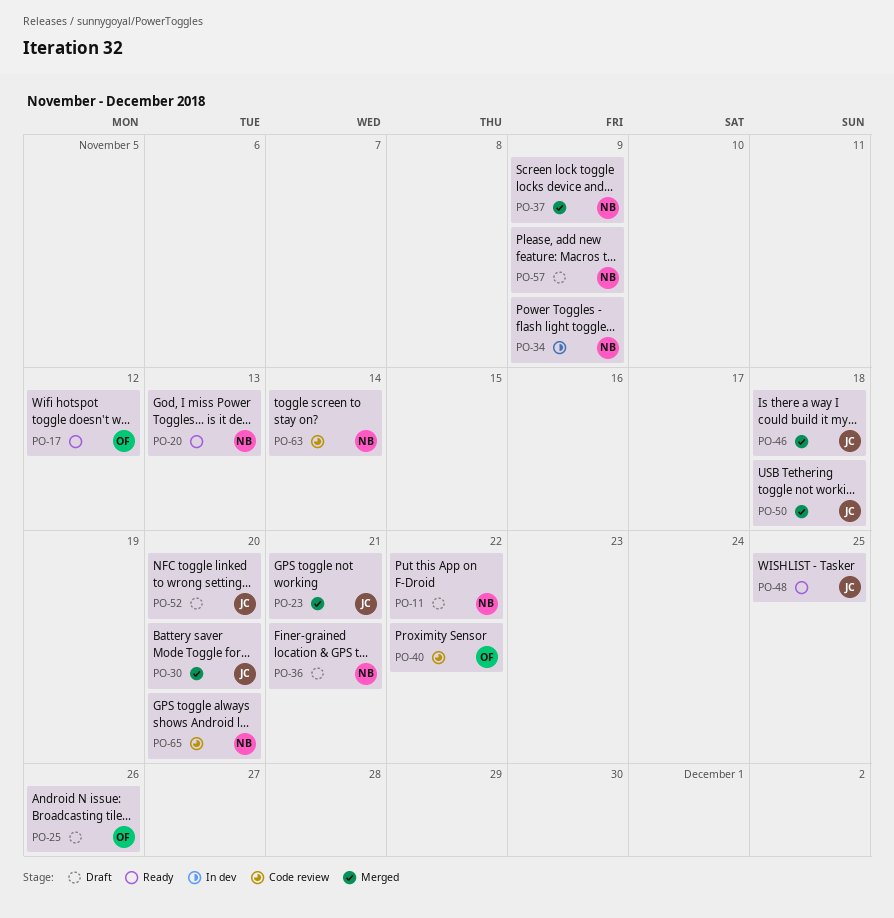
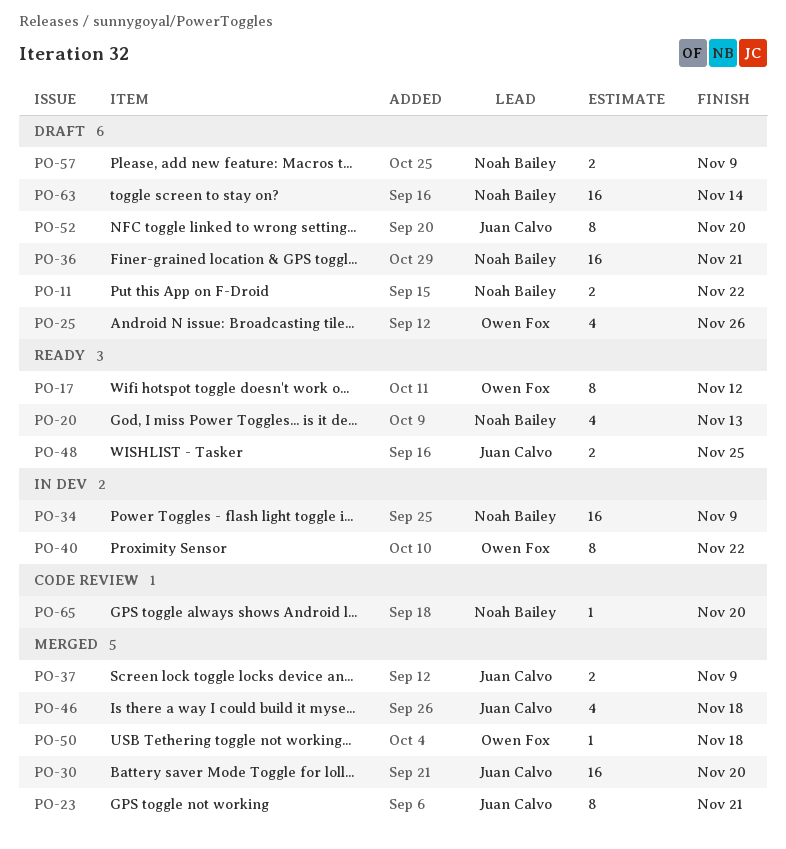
PO-37, owner: Noah Bailey -> Juan Calvo
PO-40, status: Code review -> In dev
PO-50, owner: Juan Calvo -> Owen Fox
PO-63, status: Code review -> Draft

